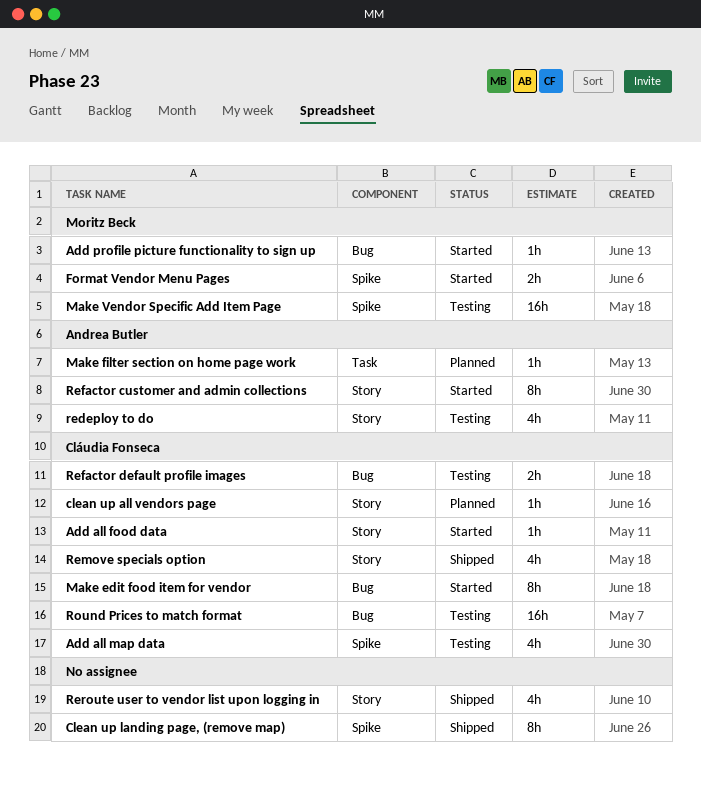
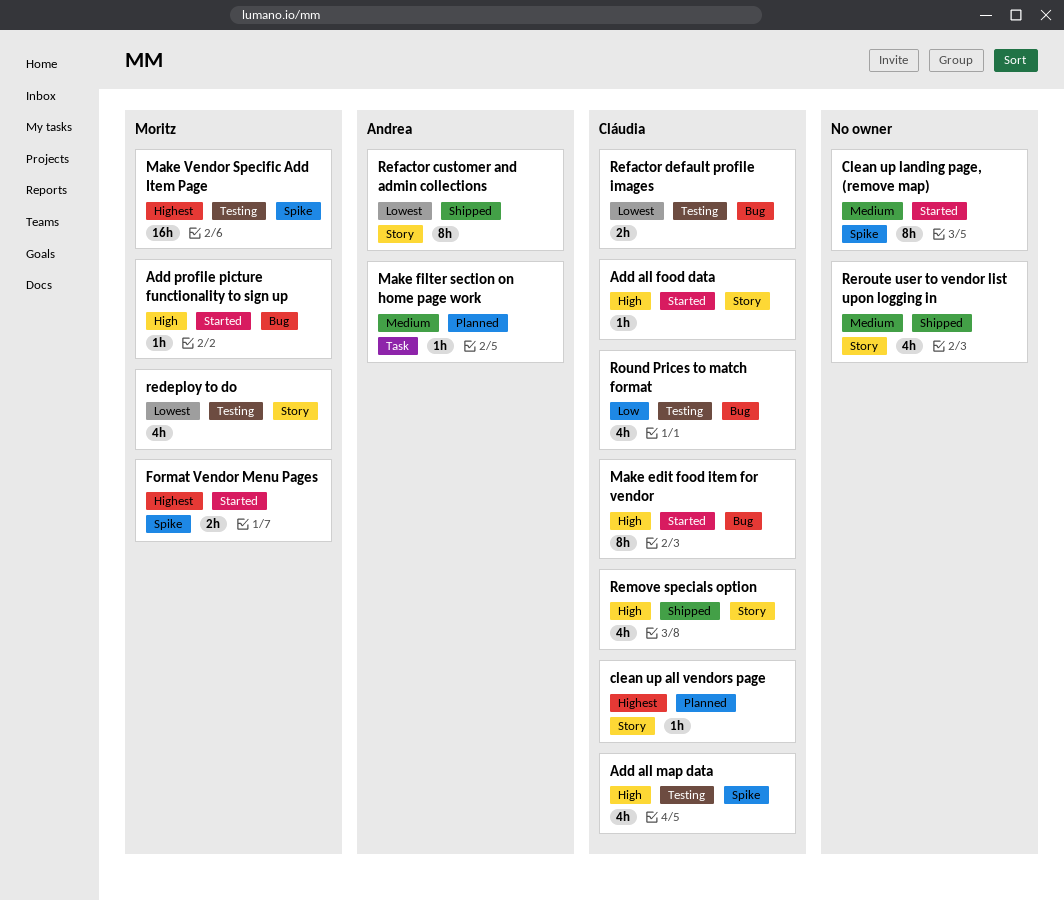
Clean up landing page, (remove map), status: Shipped -> Started
redeploy to do, owner: Andrea Butler -> Moritz Beck
Refactor customer and admin collections, status: Started -> Shipped
Round Prices to match format, estimate: 16h -> 4h

